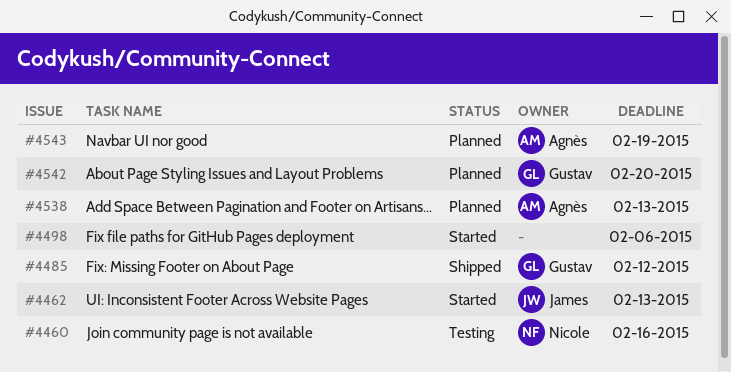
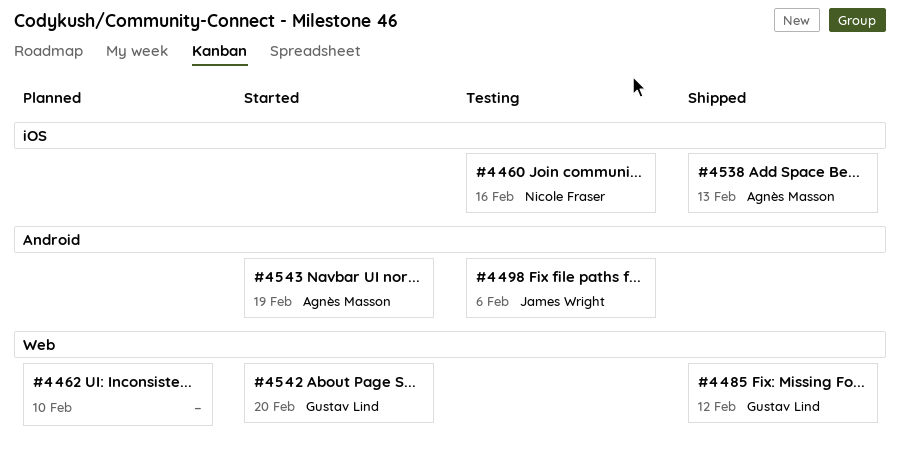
#4462, status: Started -> Planned
#4462, owner: James Wright -> none
#4462, due: Feb 13 -> Feb 10
#4498, status: Started -> Testing
#4498, owner: none -> James Wright
#4538, status: Planned -> Shipped
#4542, status: Planned -> Started
#4543, status: Planned -> Started

